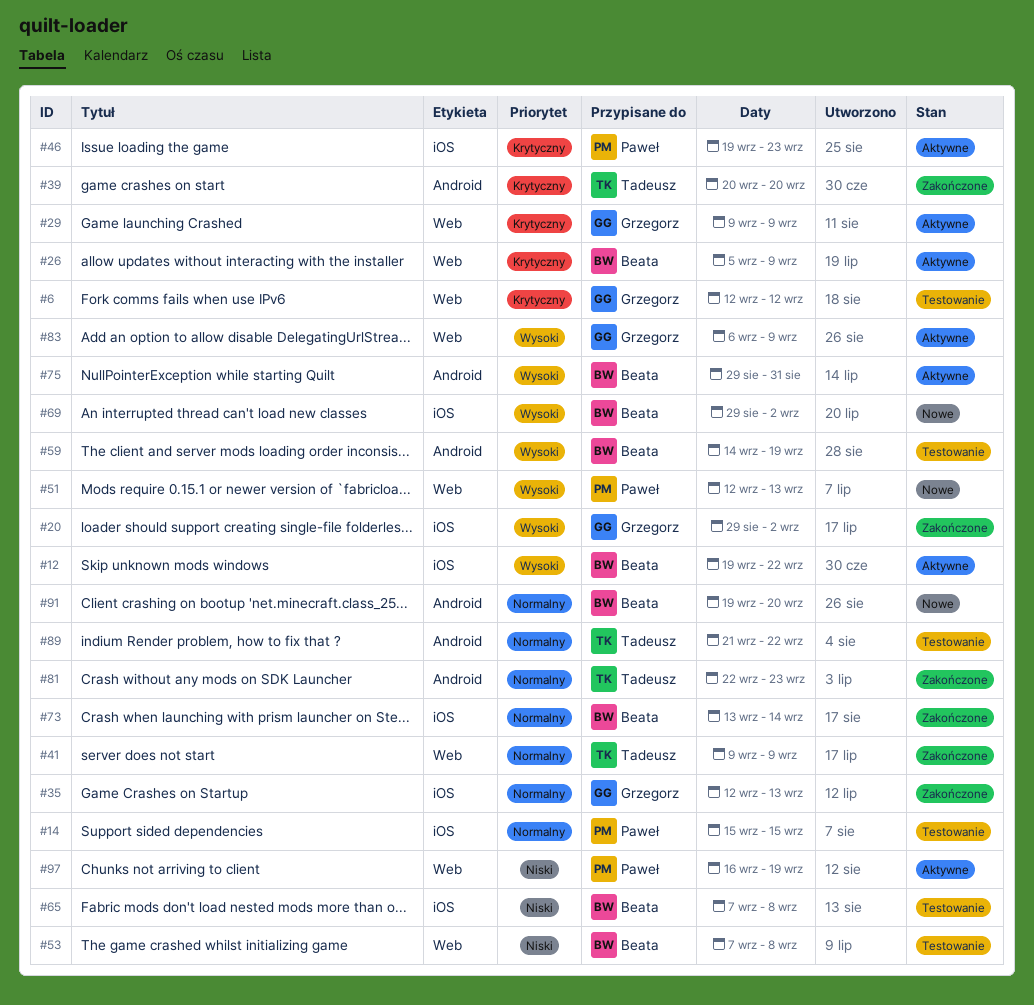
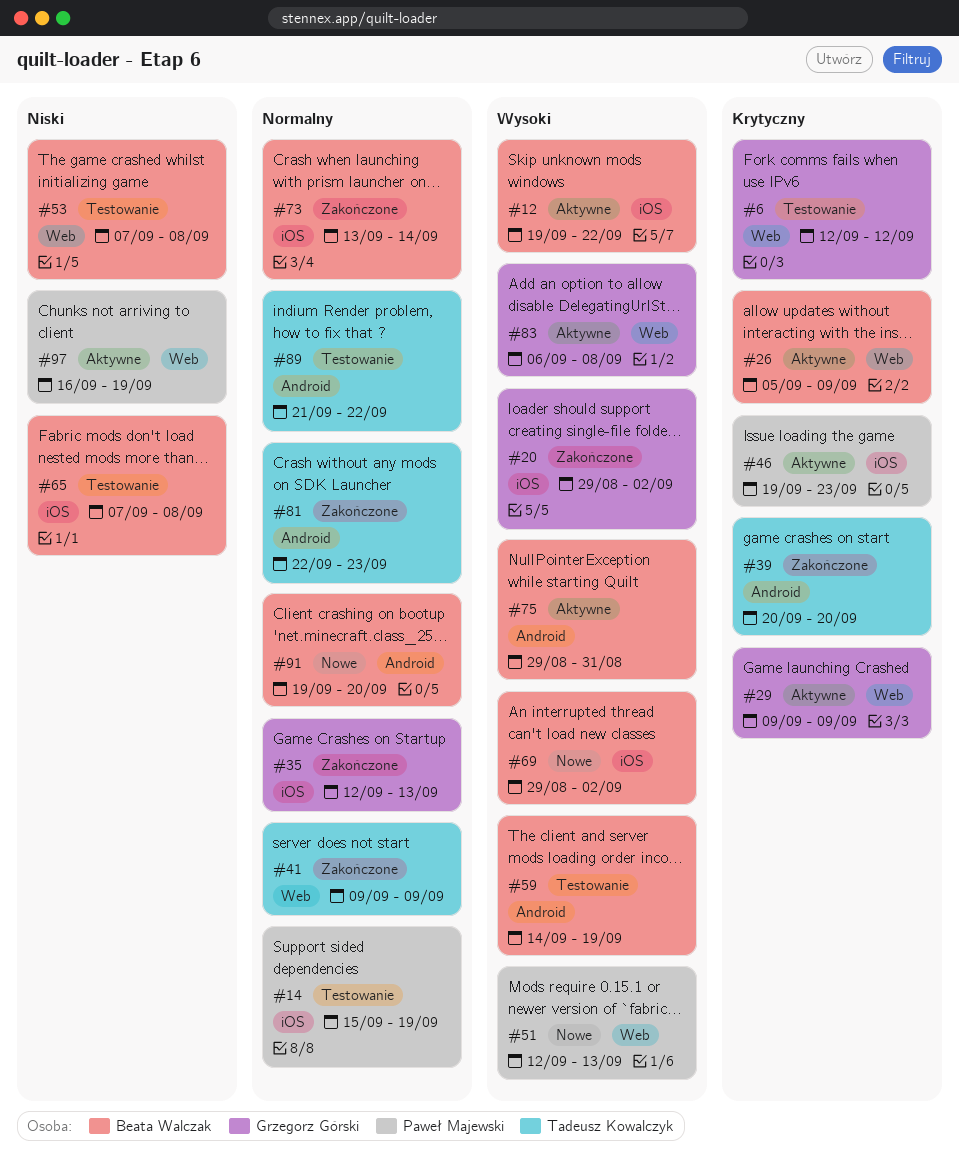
#14, due: Sep 15 -> Sep 19
#83, due: Sep 9 -> Sep 8

